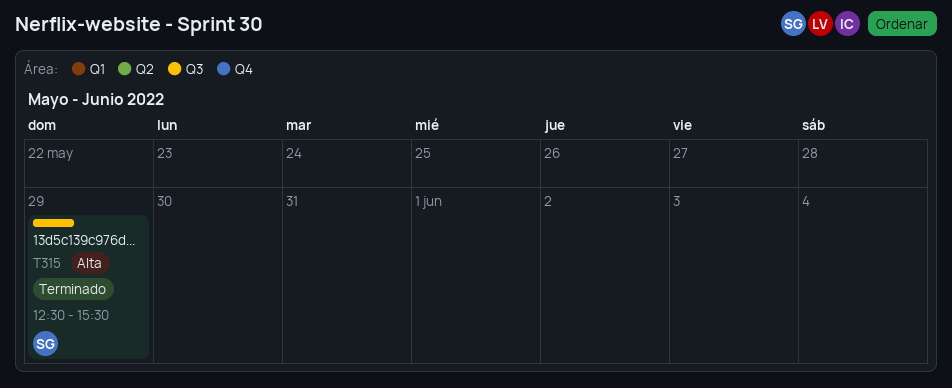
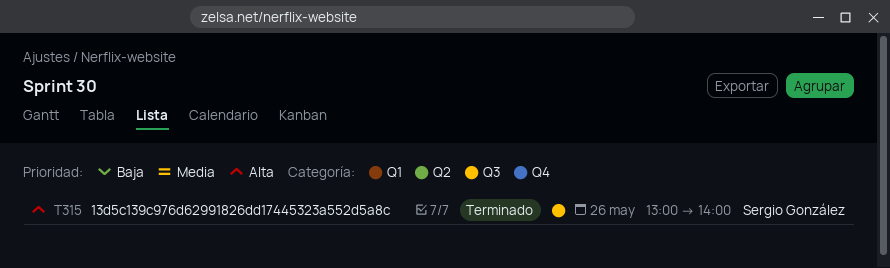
T315, day: May 29 -> May 26
T315, begins: 12:30 -> 13:00
T315, ends: 15:30 -> 14:00

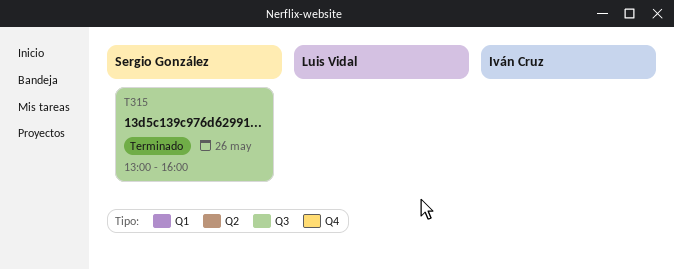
T315, ends: 14:00 -> 16:00

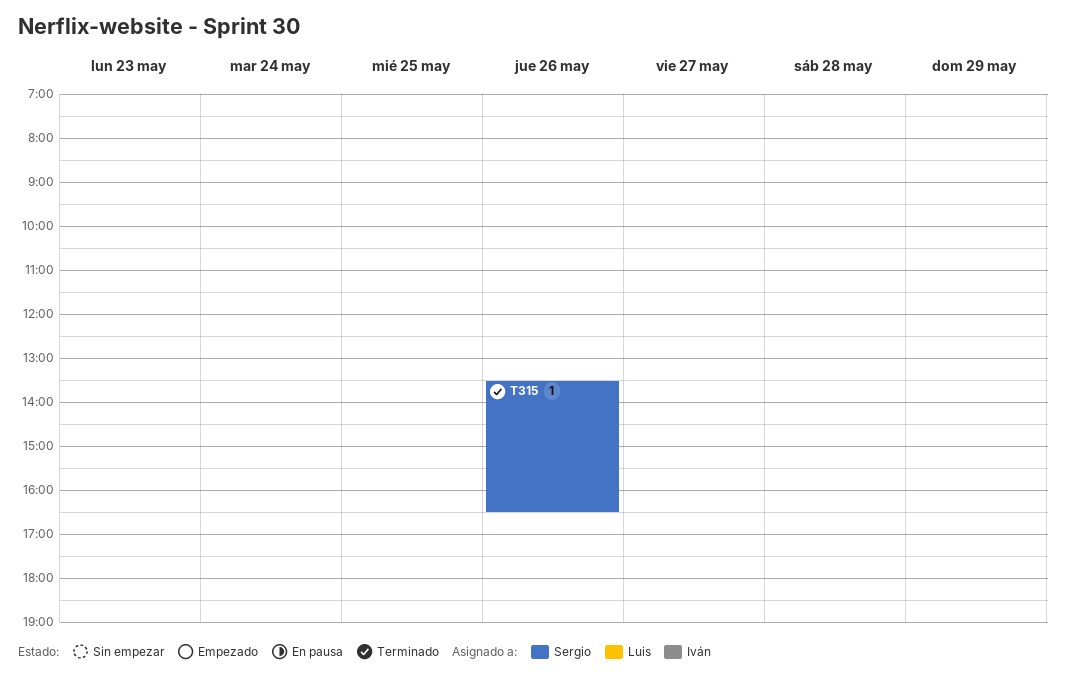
T315, begins: 13:00 -> 13:30
T315, ends: 16:00 -> 16:30

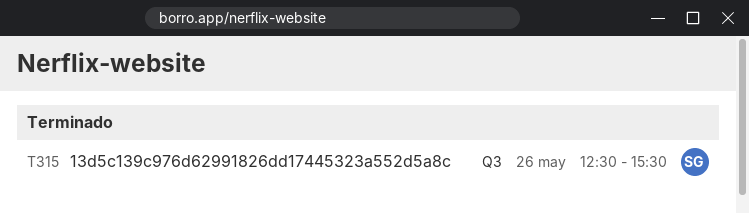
T315, begins: 13:30 -> 12:30
T315, ends: 16:30 -> 15:30

